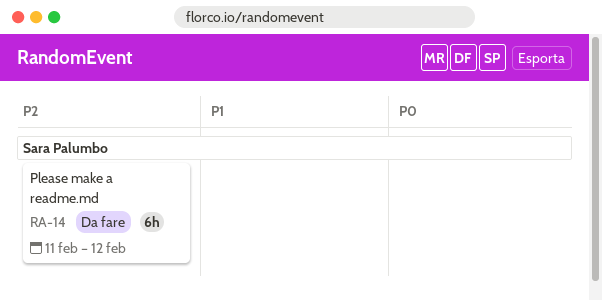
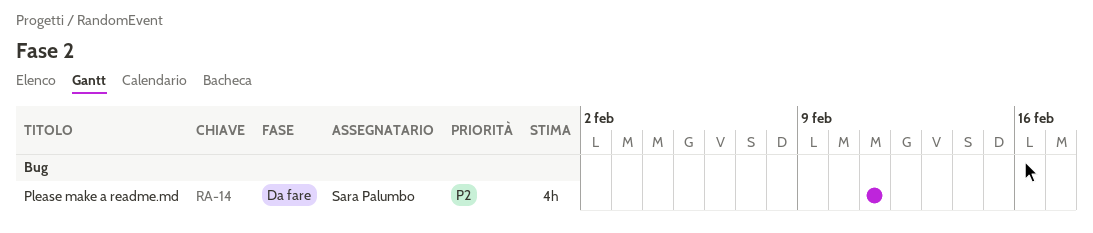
RA-14, estimate: 6h -> 4h
RA-14, due: Feb 12 -> Feb 11

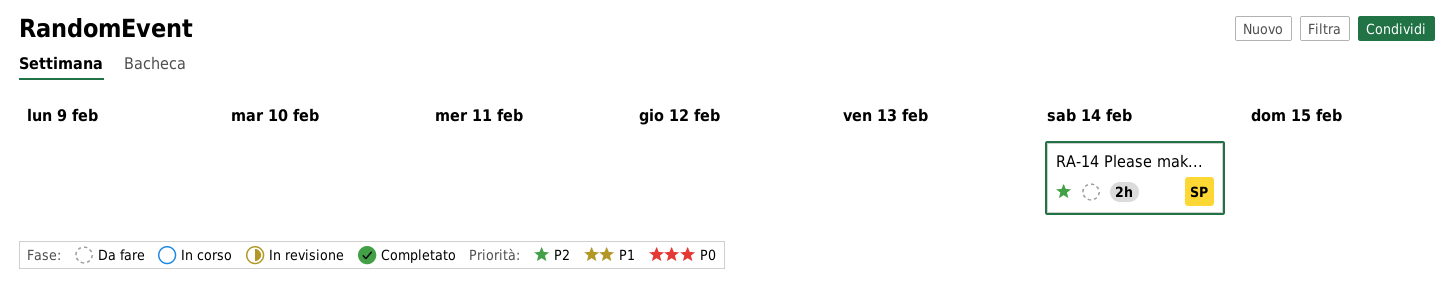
RA-14, estimate: 4h -> 2h
RA-14, due: Feb 11 -> Feb 14

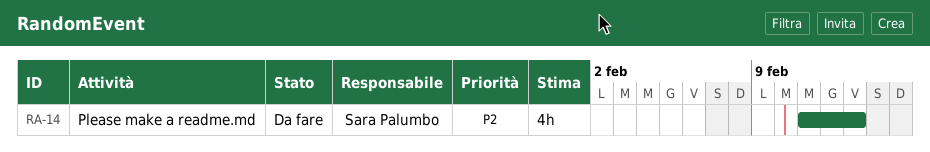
RA-14, estimate: 2h -> 4h
RA-14, due: Feb 14 -> Feb 13

